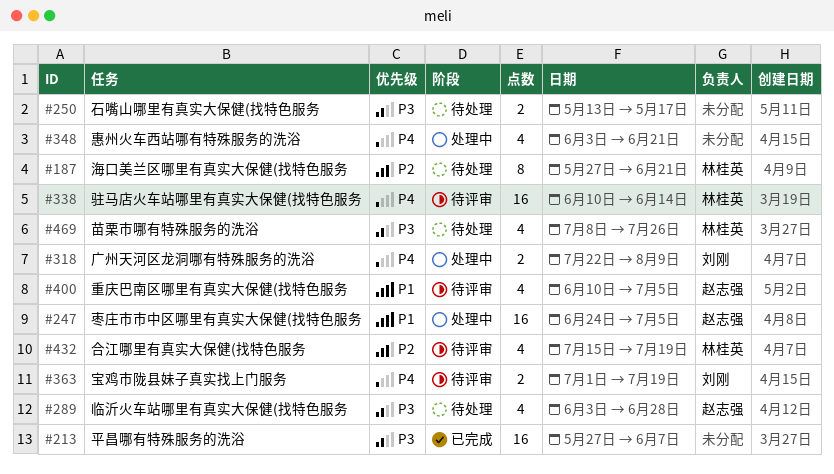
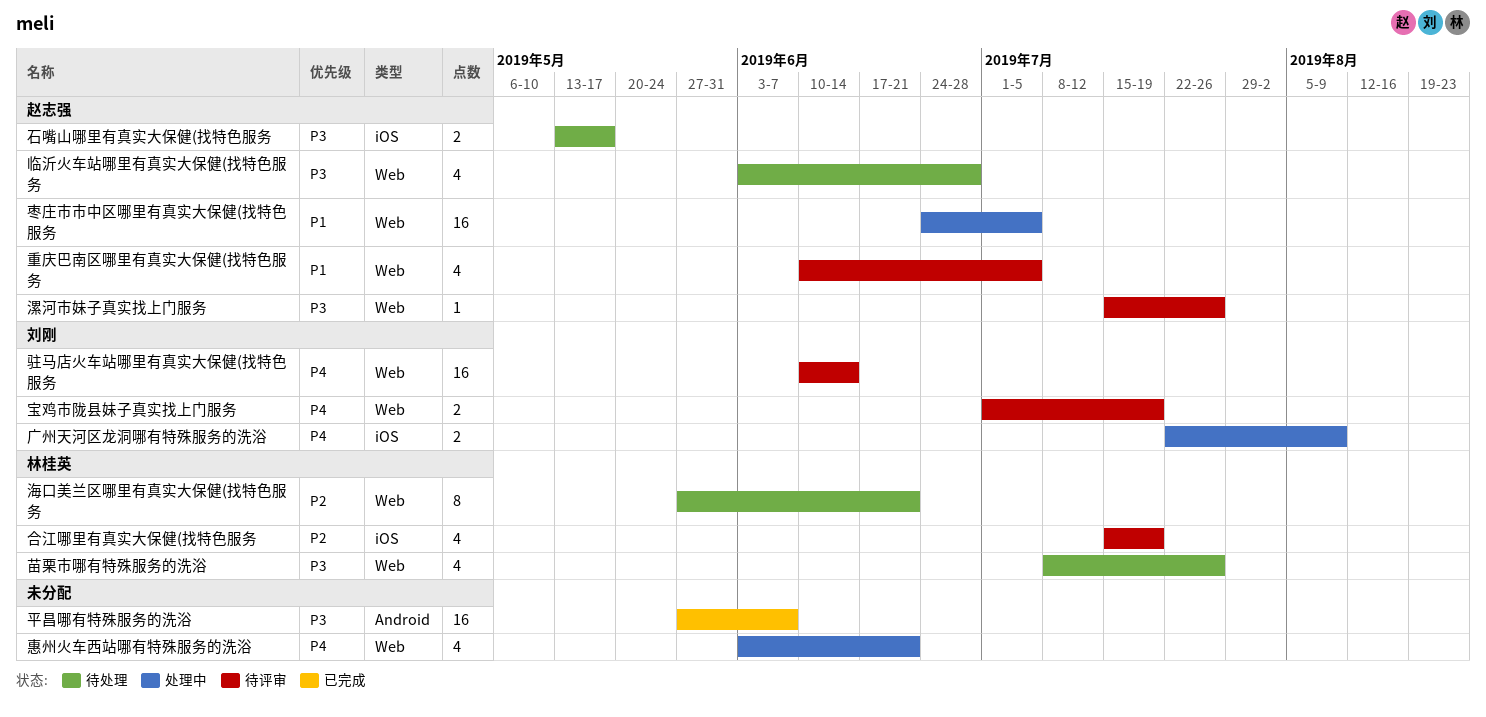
漯河市妹子真实找上门服务: none -> present
石嘴山哪里有真实大保健(找特色服务, owner: none -> 赵志强
驻马店火车站哪里有真实大保健(找特色服务, owner: 林桂英 -> 刘刚

